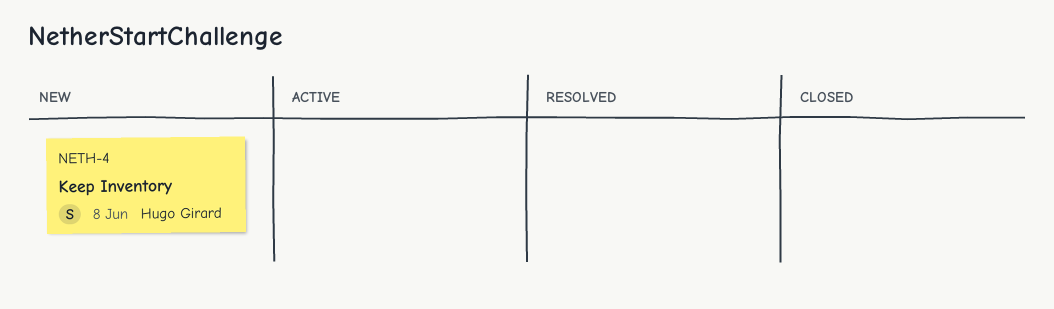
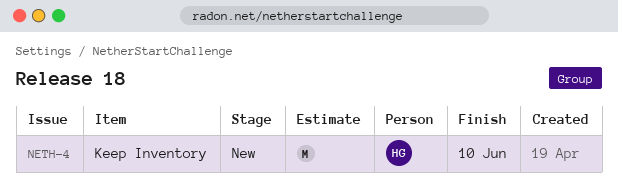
NETH-4, estimate: S -> M
NETH-4, due: Jun 8 -> Jun 10

